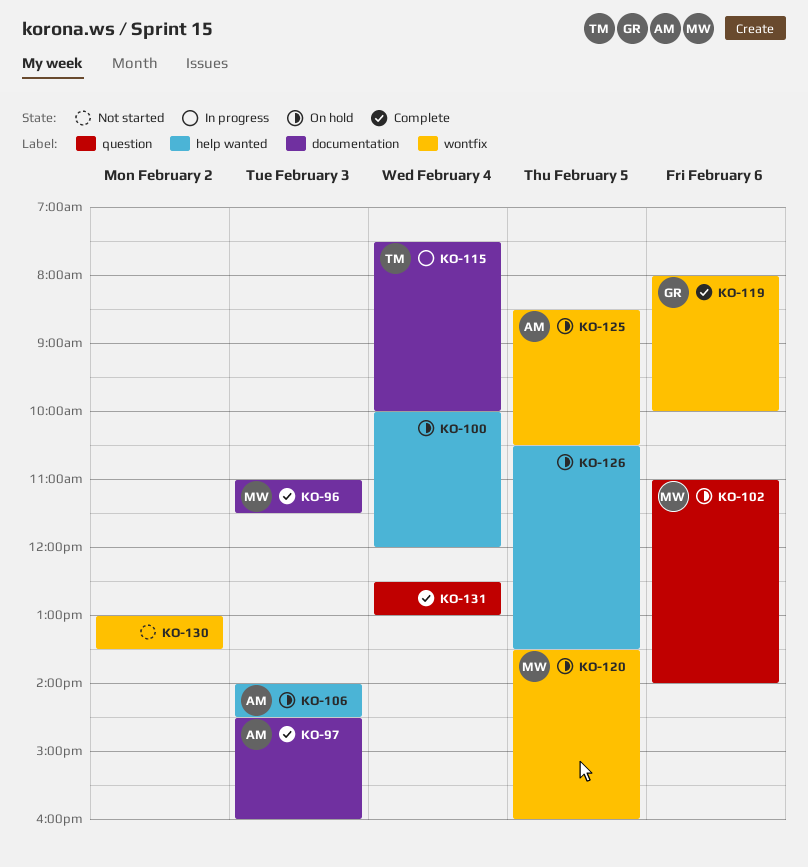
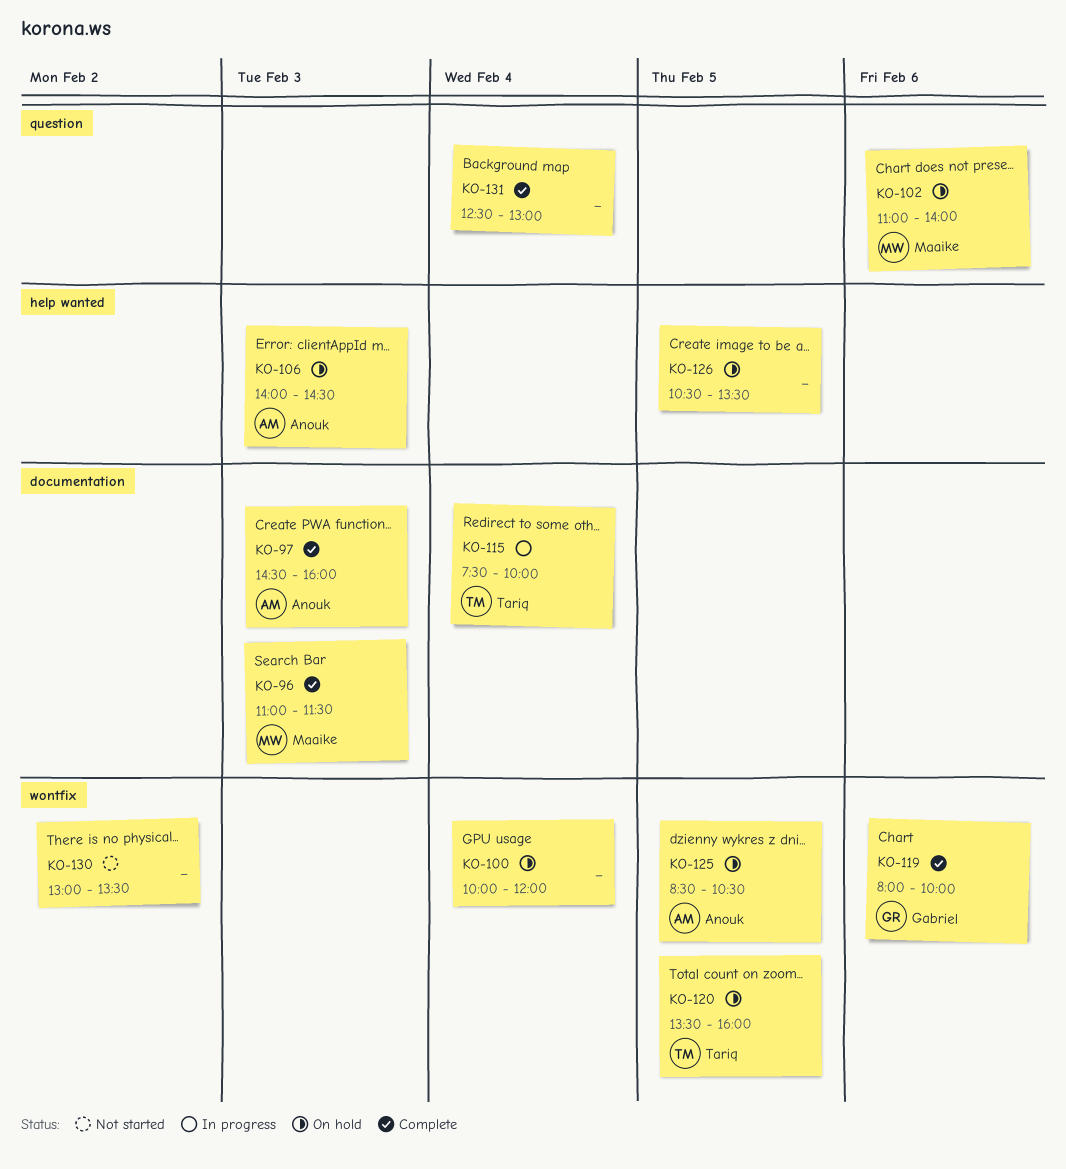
KO-100, label: help wanted -> wontfix
KO-120, owner: Maaike -> Tariq

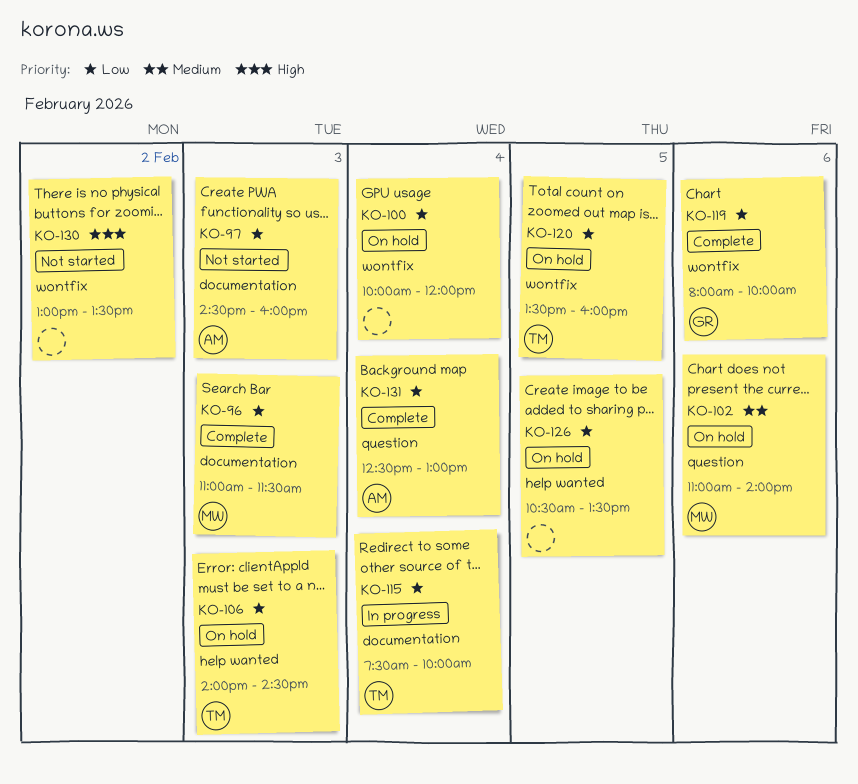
KO-97, status: Complete -> Not started
KO-106, owner: Anouk -> Tariq
KO-125: present -> none
KO-131, owner: none -> Anouk

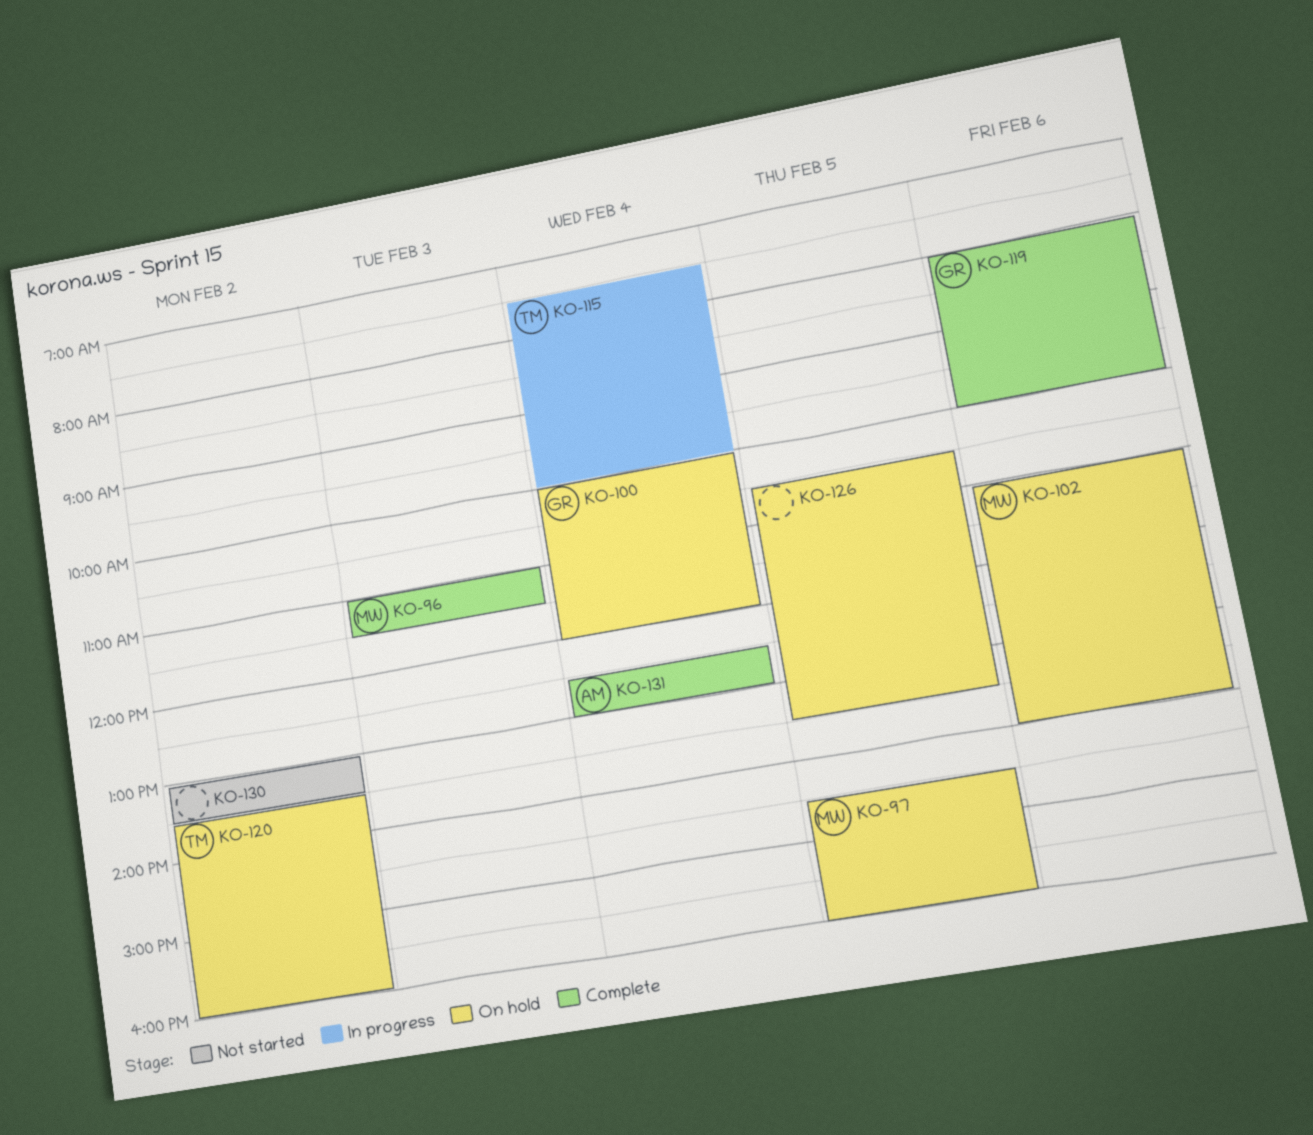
KO-97, status: Not started -> On hold
KO-97, owner: AM -> MW
KO-97, day: Feb 3 -> Feb 5
KO-100, owner: none -> GR
KO-106: present -> none
KO-120, day: Feb 5 -> Feb 2

